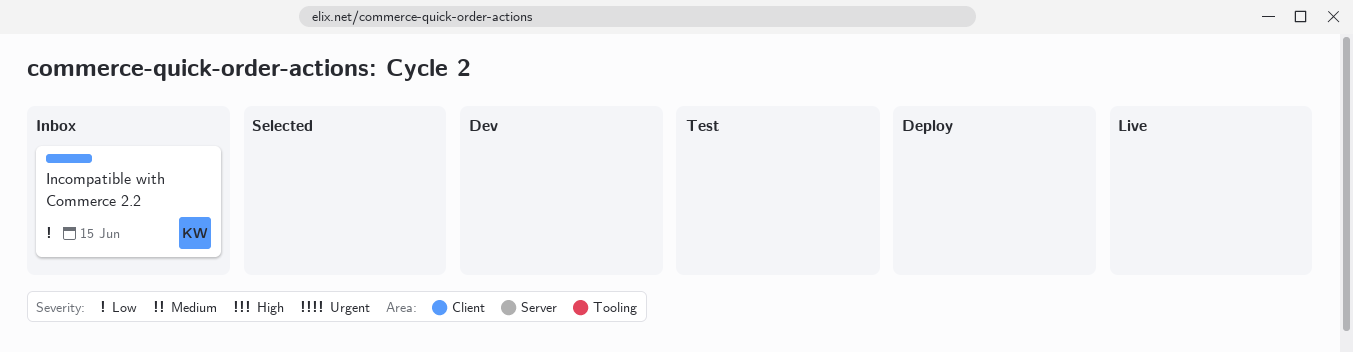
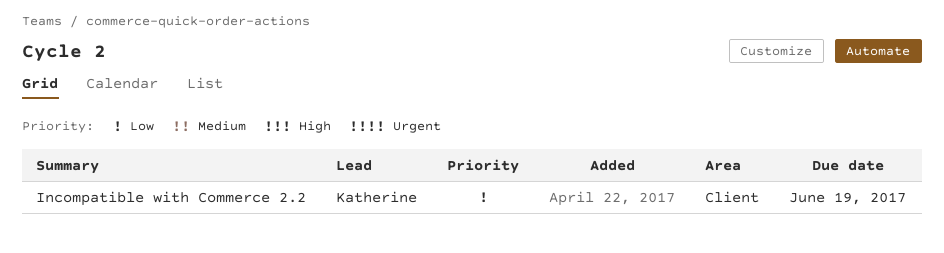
Incompatible with Commerce 2.2, due: Jun 15 -> Jun 19

